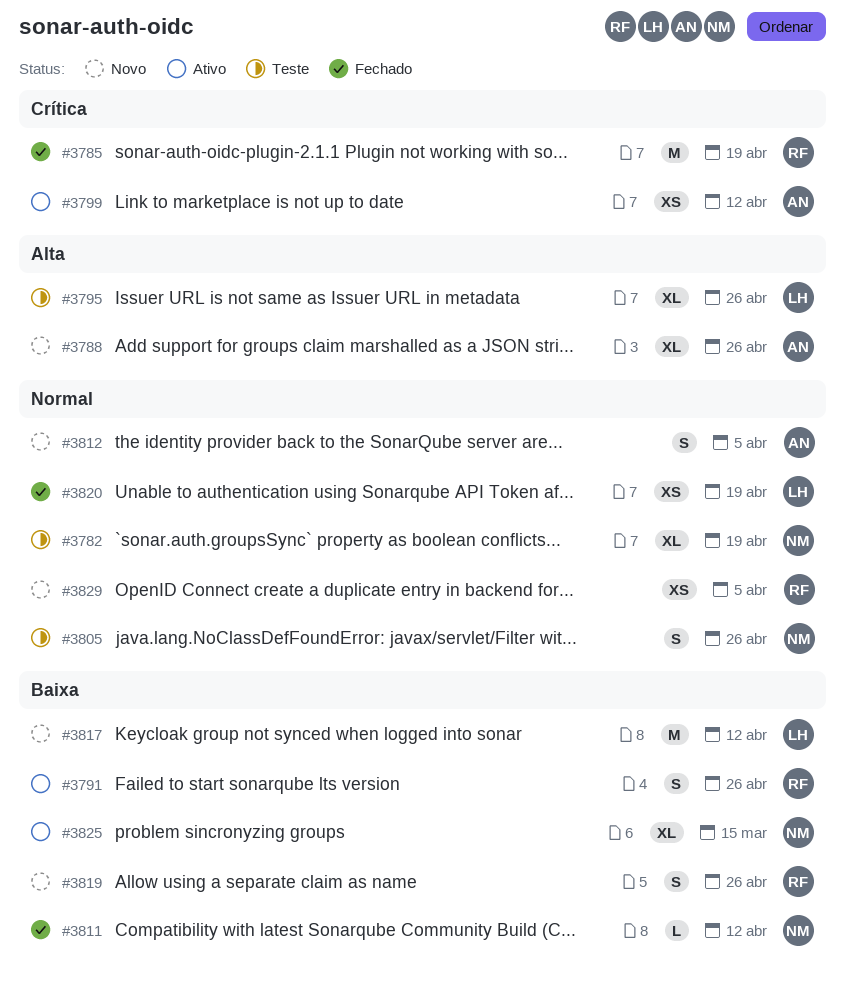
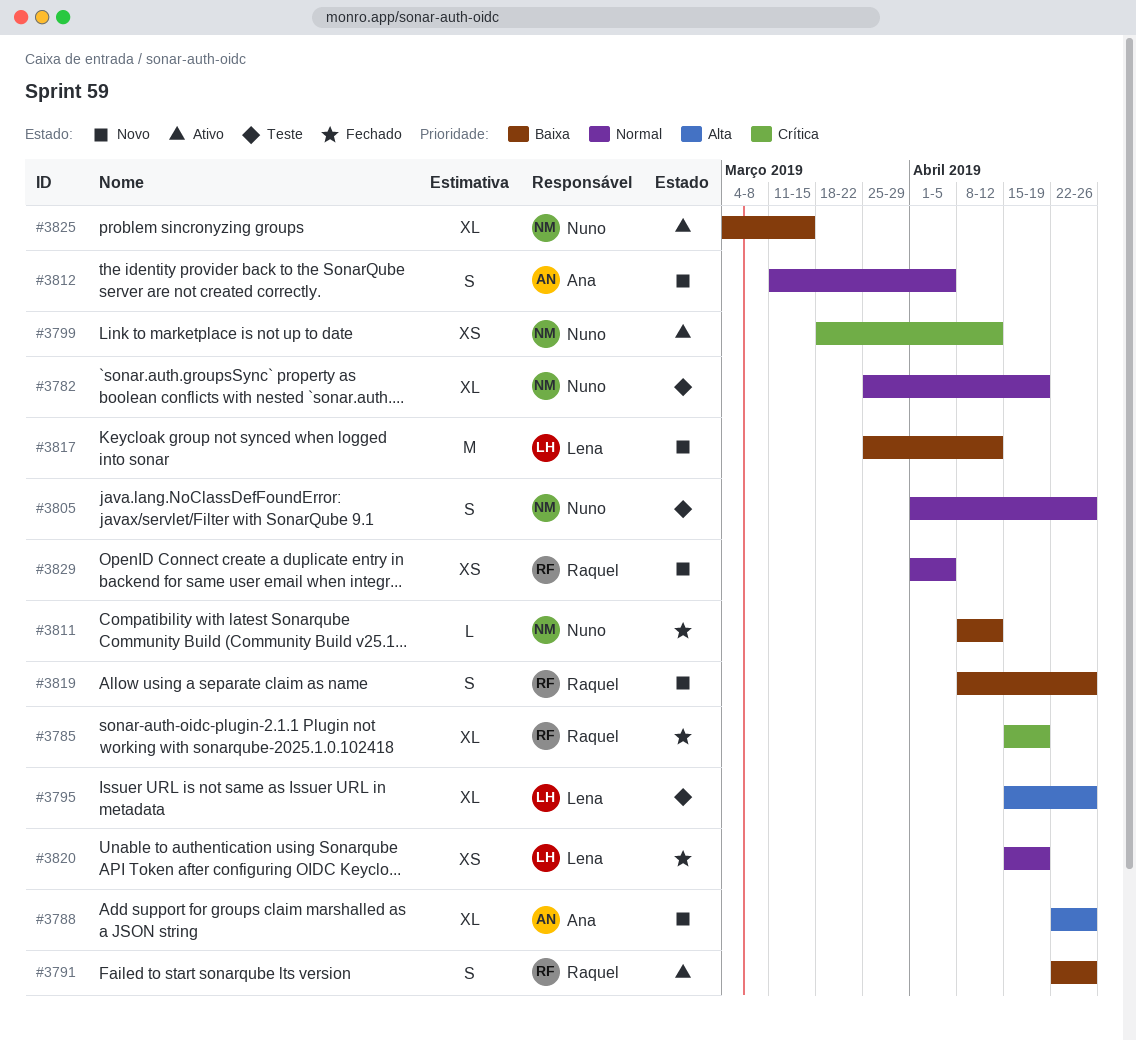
#3785, estimate: M -> XL
#3799, owner: Ana -> Nuno

